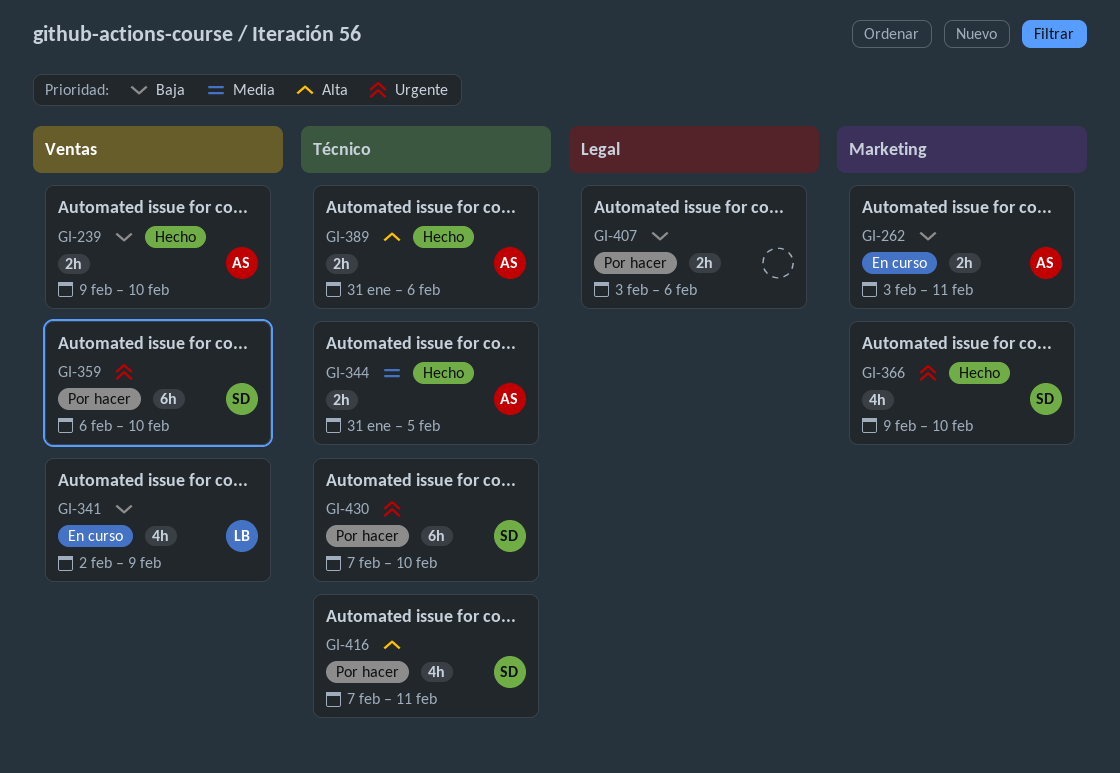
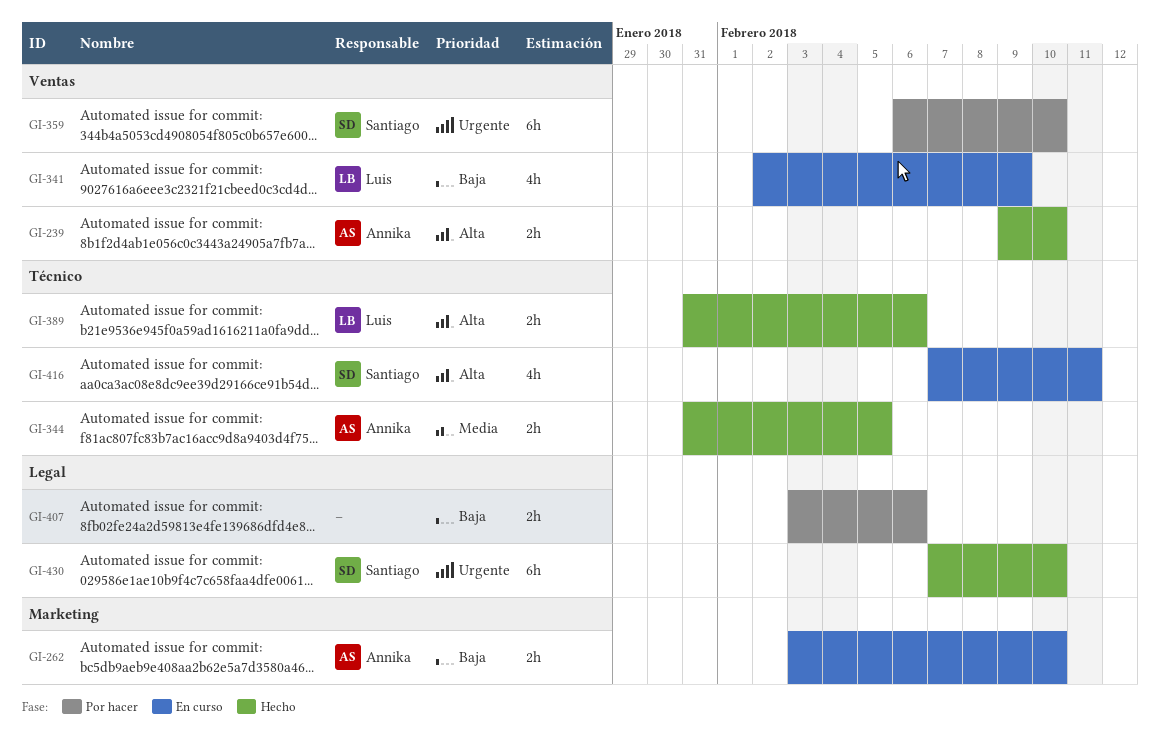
GI-239, priority: Baja -> Alta
GI-262, due: Feb 11 -> Feb 10
GI-366: present -> none
GI-389, owner: Annika -> Luis
GI-416, status: Por hacer -> En curso
GI-430, status: Por hacer -> Hecho
GI-430, label: Técnico -> Legal

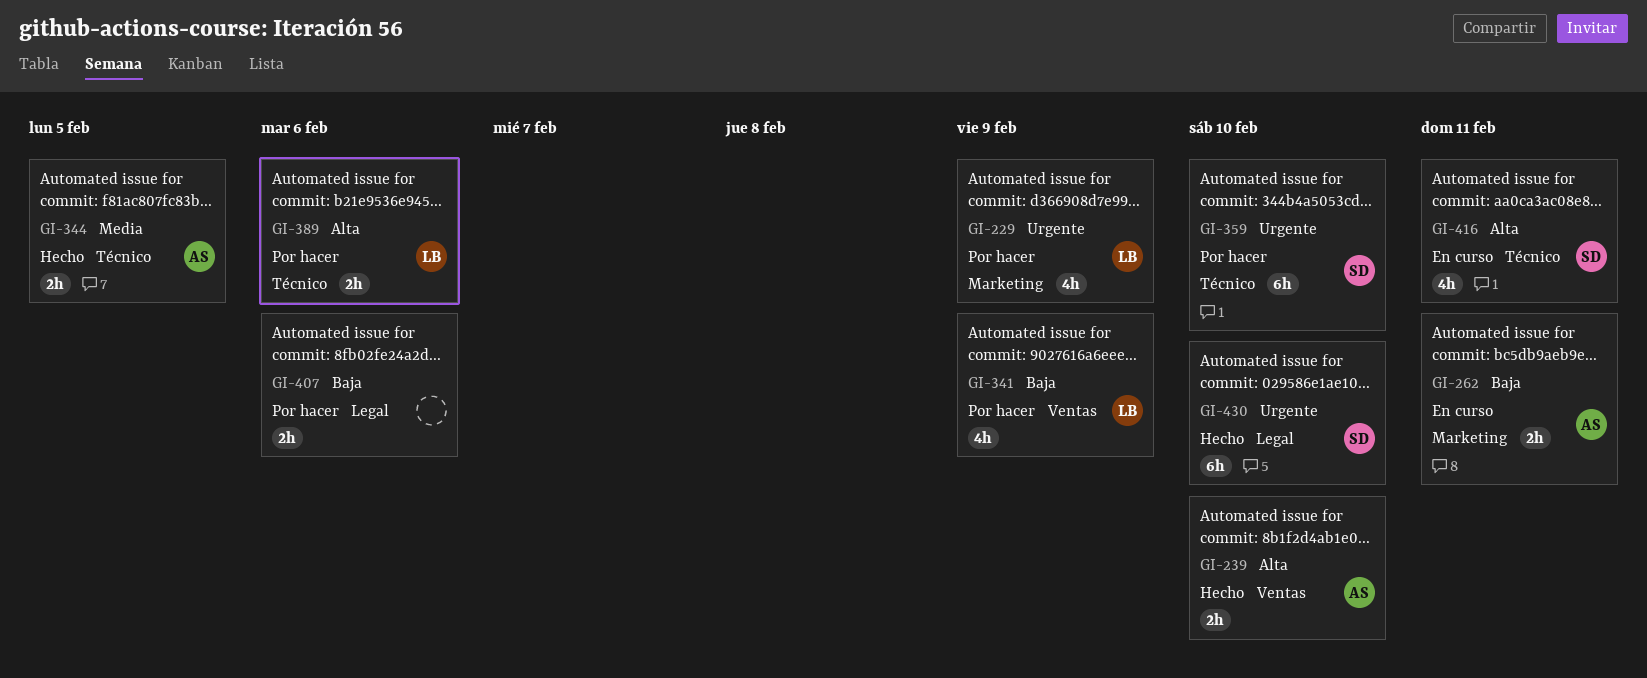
GI-229: none -> present
GI-262, due: Feb 10 -> Feb 11
GI-341, status: En curso -> Por hacer
GI-359, label: Ventas -> Técnico
GI-389, status: Hecho -> Por hacer

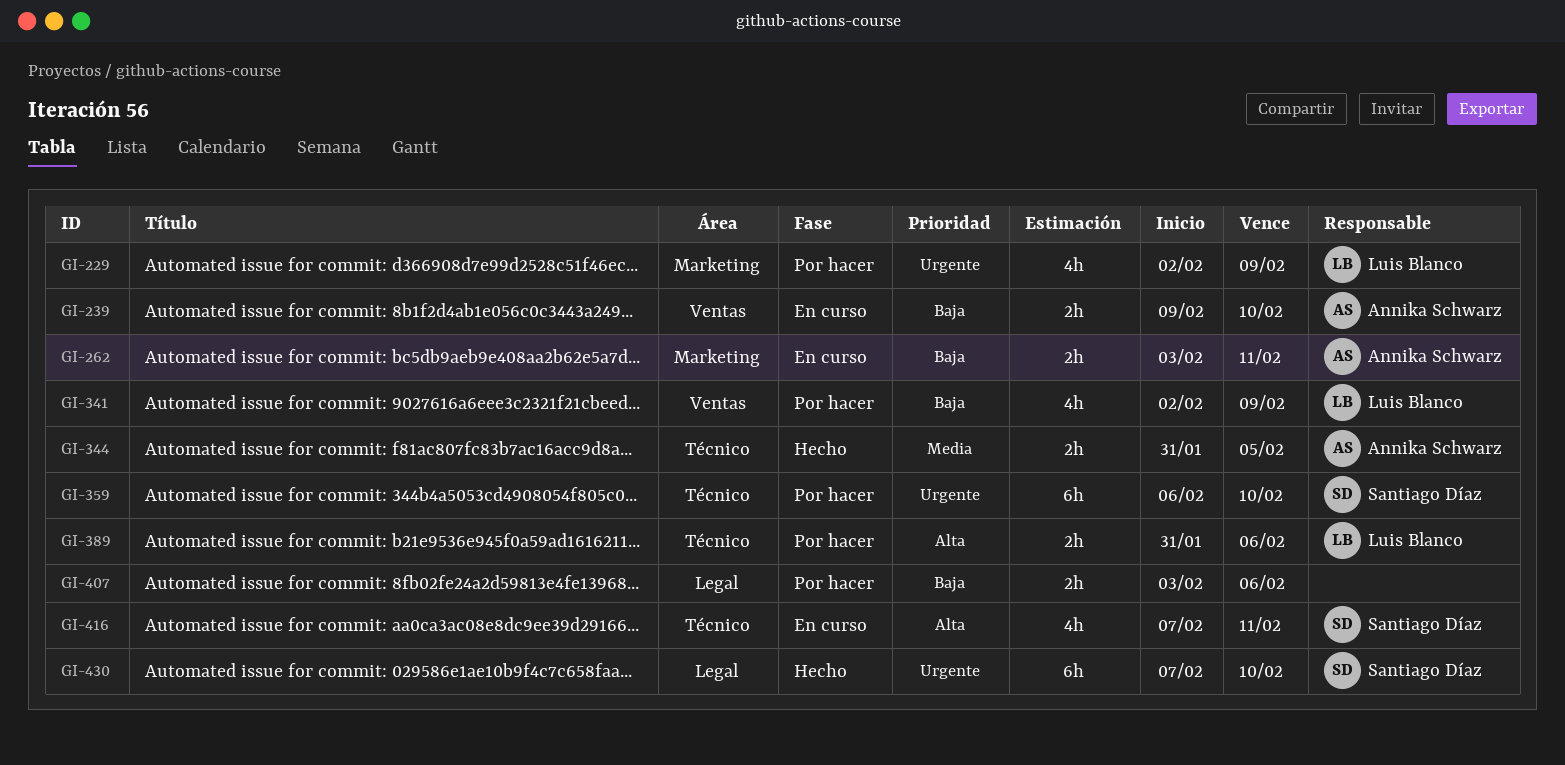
GI-239, status: Hecho -> En curso
GI-239, priority: Alta -> Baja

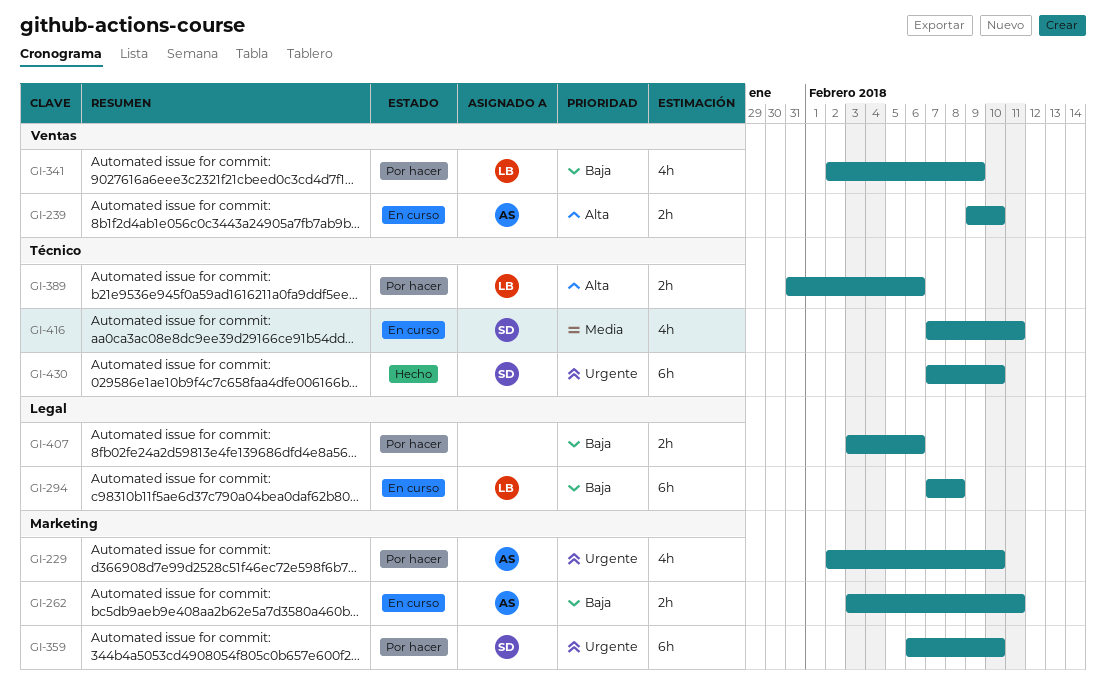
GI-229, owner: Luis Blanco -> Annika Schwarz
GI-229, due: Feb 9 -> Feb 10
GI-239, priority: Baja -> Alta
GI-294: none -> present
GI-344: present -> none
GI-359, label: Técnico -> Marketing
GI-416, priority: Alta -> Media
GI-430, label: Legal -> Técnico

